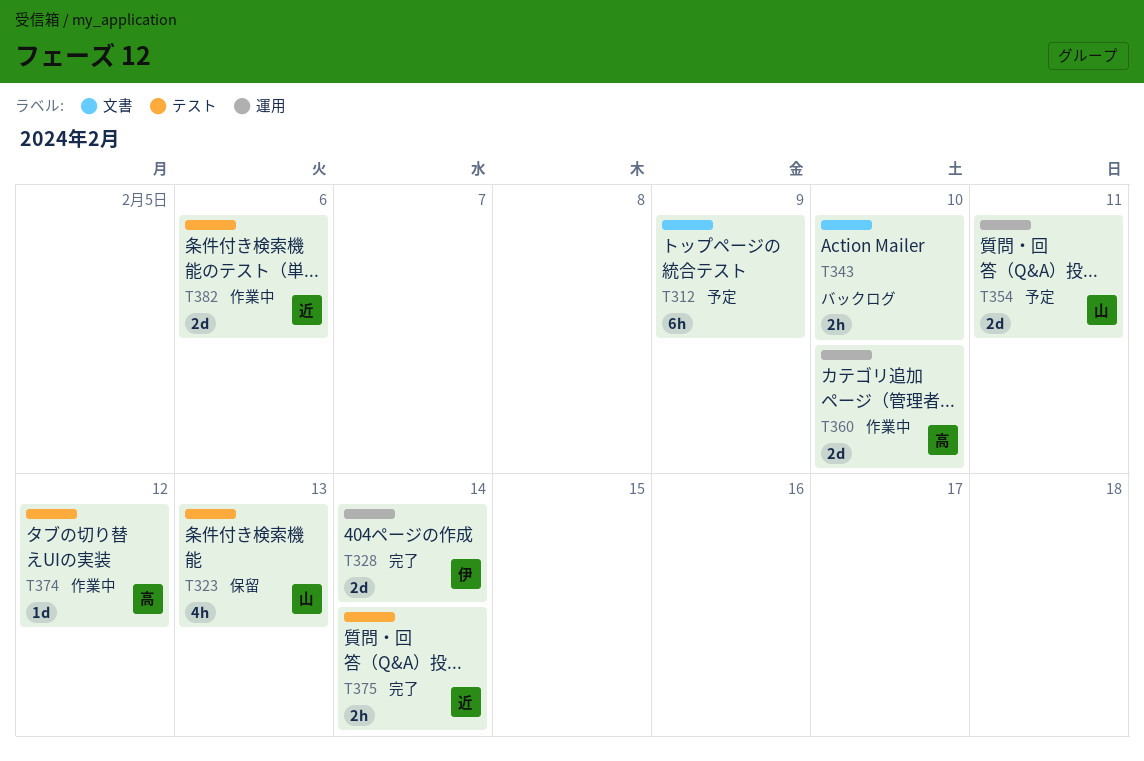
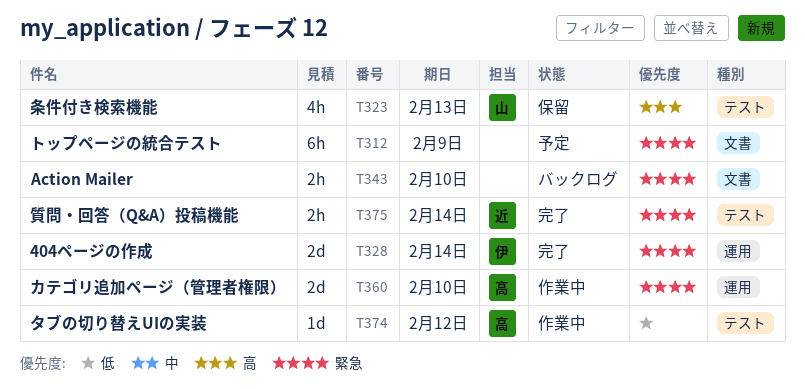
T354: present -> none
T382: present -> none

